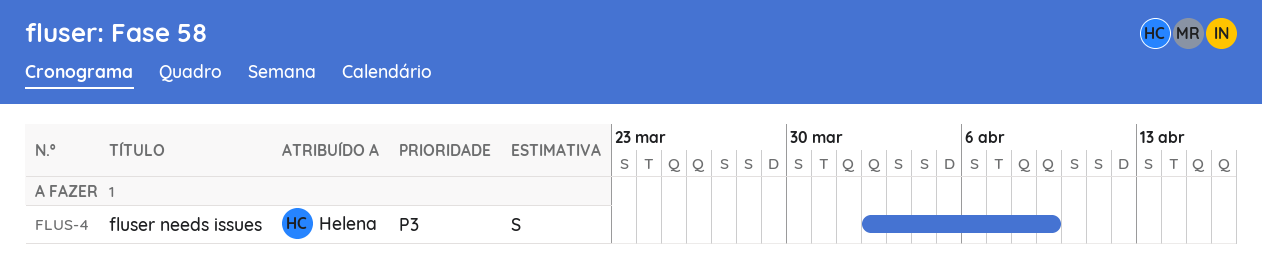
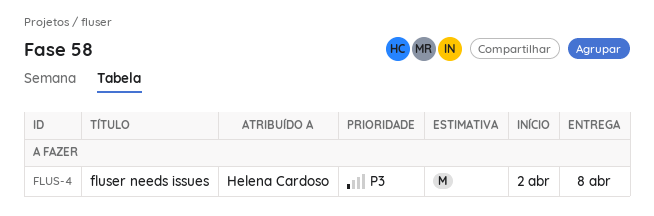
FLUS-4, estimate: S -> M
FLUS-4, due: Apr 9 -> Apr 8

